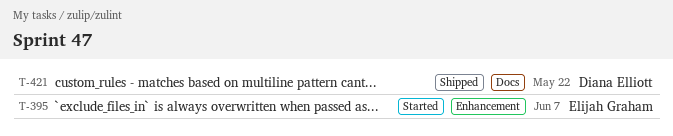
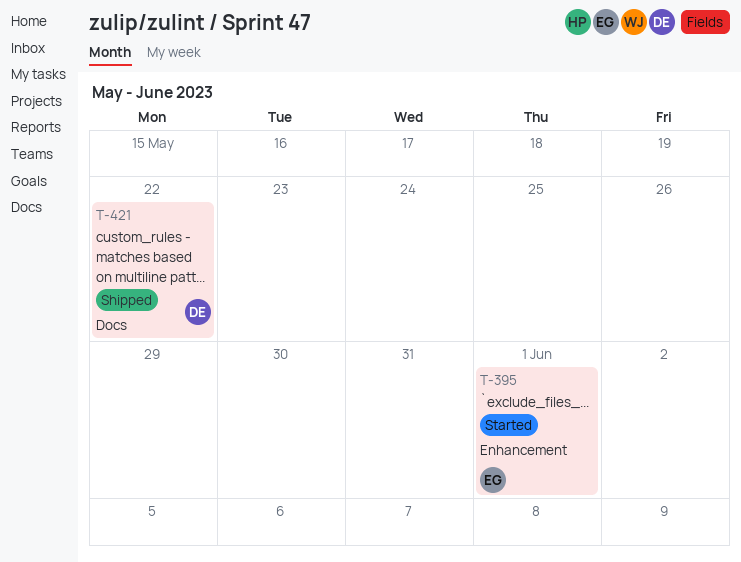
T-395, due: Jun 7 -> Jun 1

